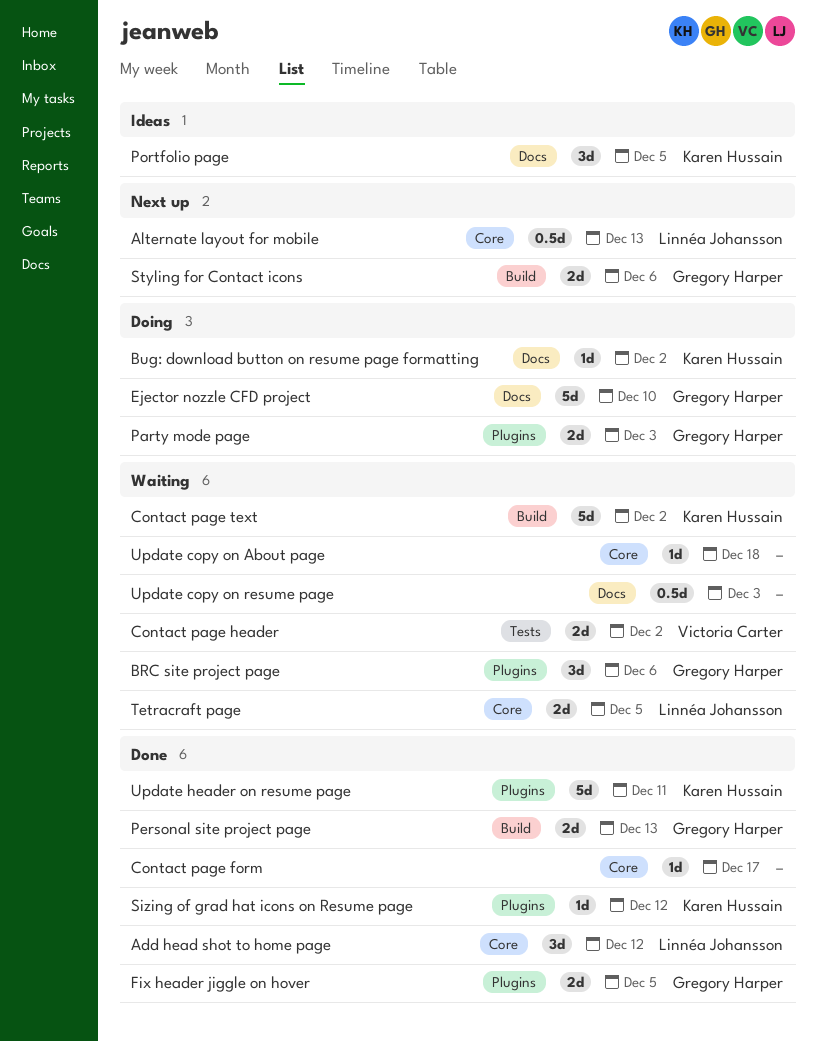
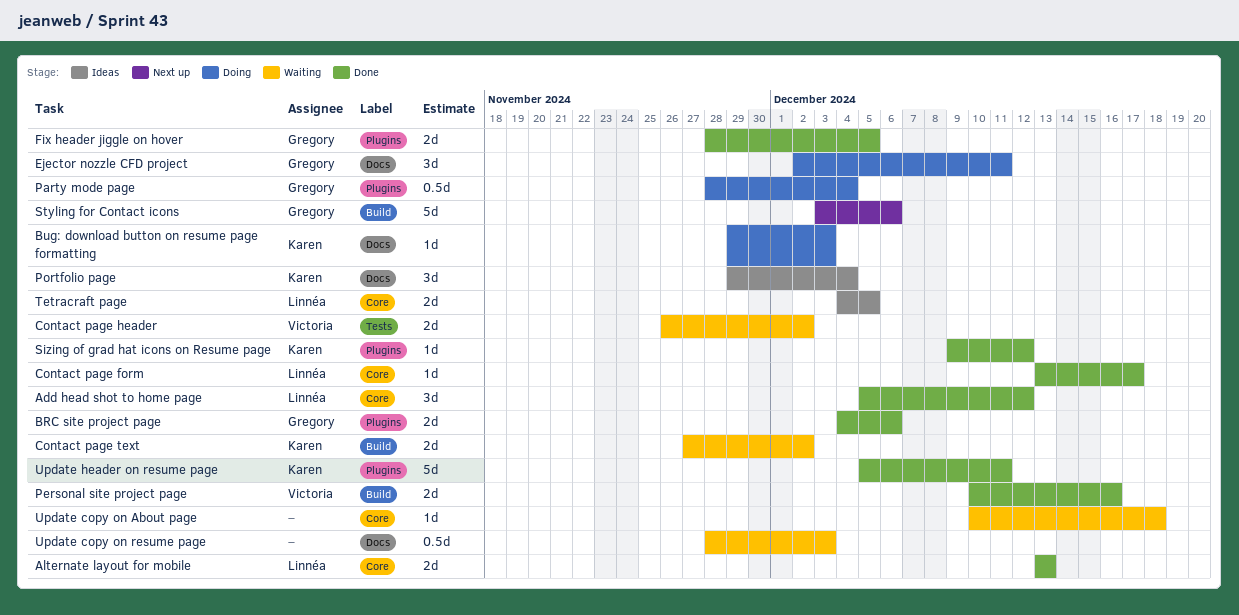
Alternate layout for mobile, status: Next up -> Done
Alternate layout for mobile, estimate: 0.5d -> 2d
BRC site project page, status: Waiting -> Done
BRC site project page, estimate: 3d -> 2d
Bug: download button on resume page formatting, due: Dec 2 -> Dec 3
Contact page form, owner: none -> Linnéa Johansson
Contact page text, estimate: 5d -> 2d
Ejector nozzle CFD project, estimate: 5d -> 3d
Ejector nozzle CFD project, due: Dec 10 -> Dec 11
Party mode page, estimate: 2d -> 0.5d
Party mode page, due: Dec 3 -> Dec 4
Personal site project page, owner: Gregory Harper -> Victoria Carter
Personal site project page, due: Dec 13 -> Dec 16
Portfolio page, due: Dec 5 -> Dec 4
Styling for Contact icons, estimate: 2d -> 5d
Tetracraft page, status: Waiting -> Ideas

